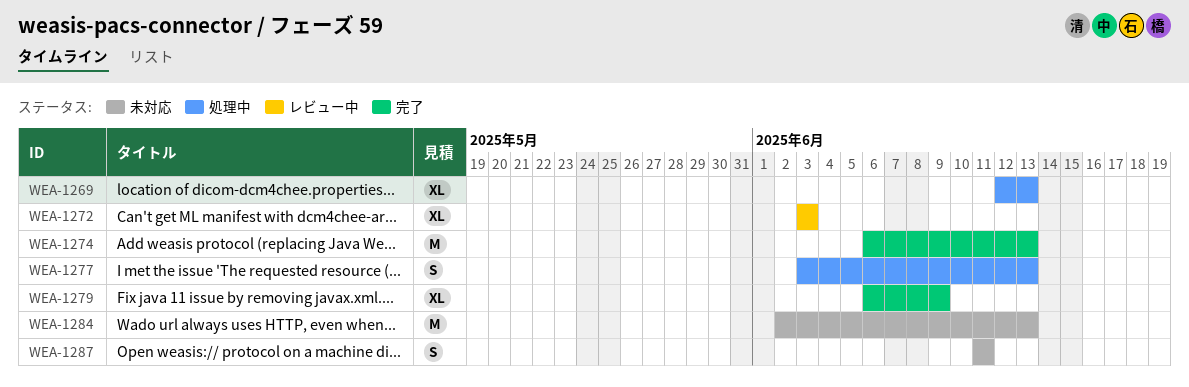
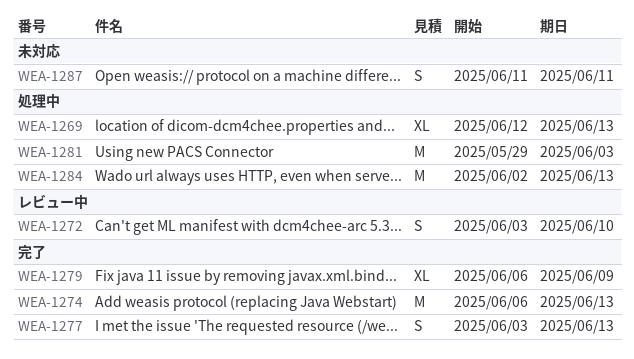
WEA-1272, estimate: XL -> S
WEA-1272, due: Jun 3 -> Jun 10
WEA-1277, status: 処理中 -> 完了
WEA-1281: none -> present
WEA-1284, status: 未対応 -> 処理中

